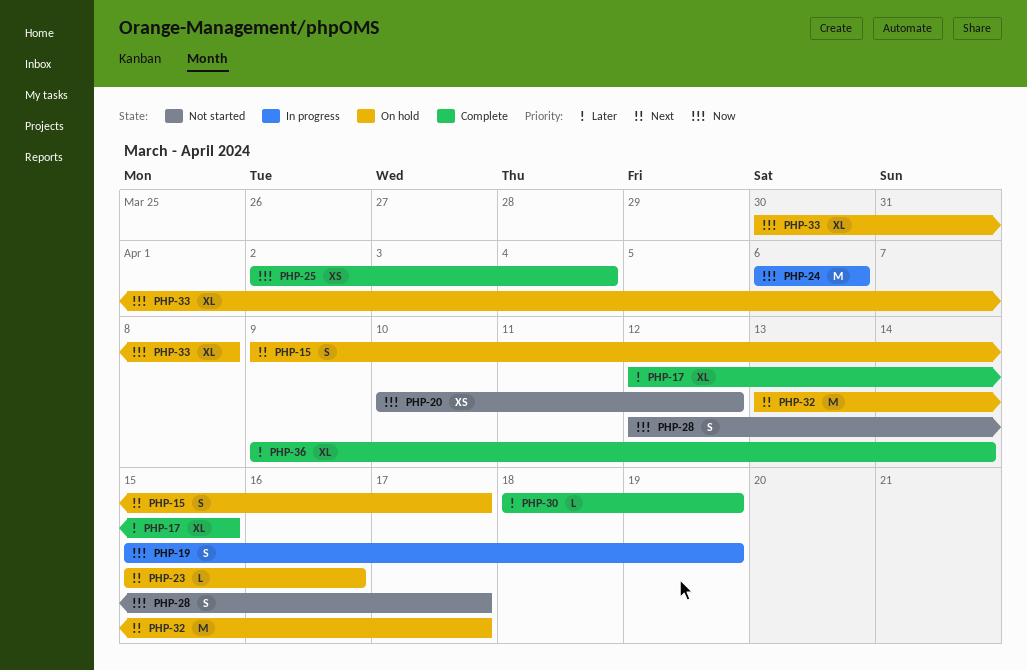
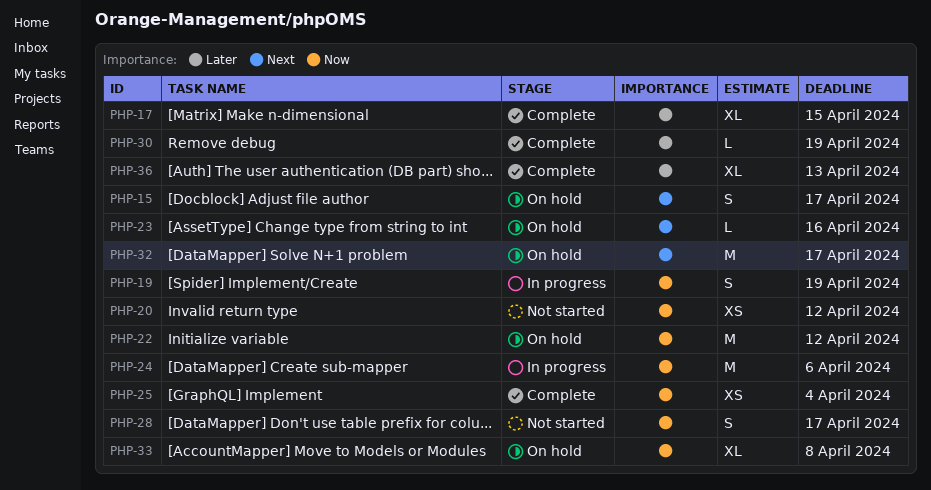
PHP-22: none -> present
PHP-36, due: Apr 14 -> Apr 13

